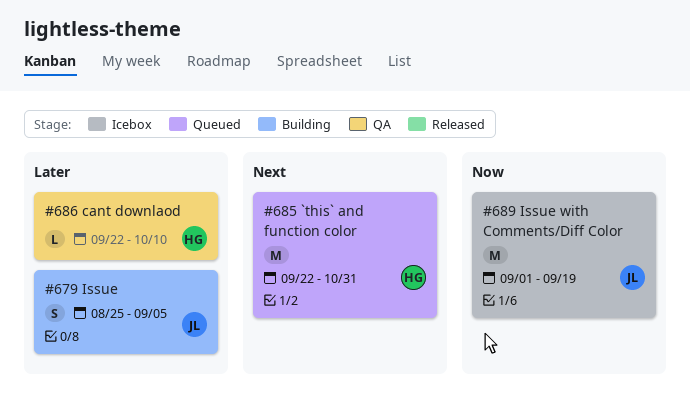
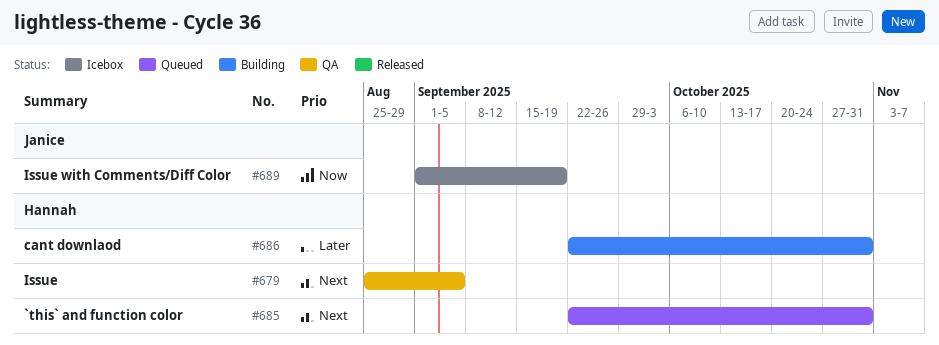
#679, status: Building -> QA
#679, owner: Janice -> Hannah
#679, priority: Later -> Next
#686, status: QA -> Building
#686, due: Oct 10 -> Oct 31

